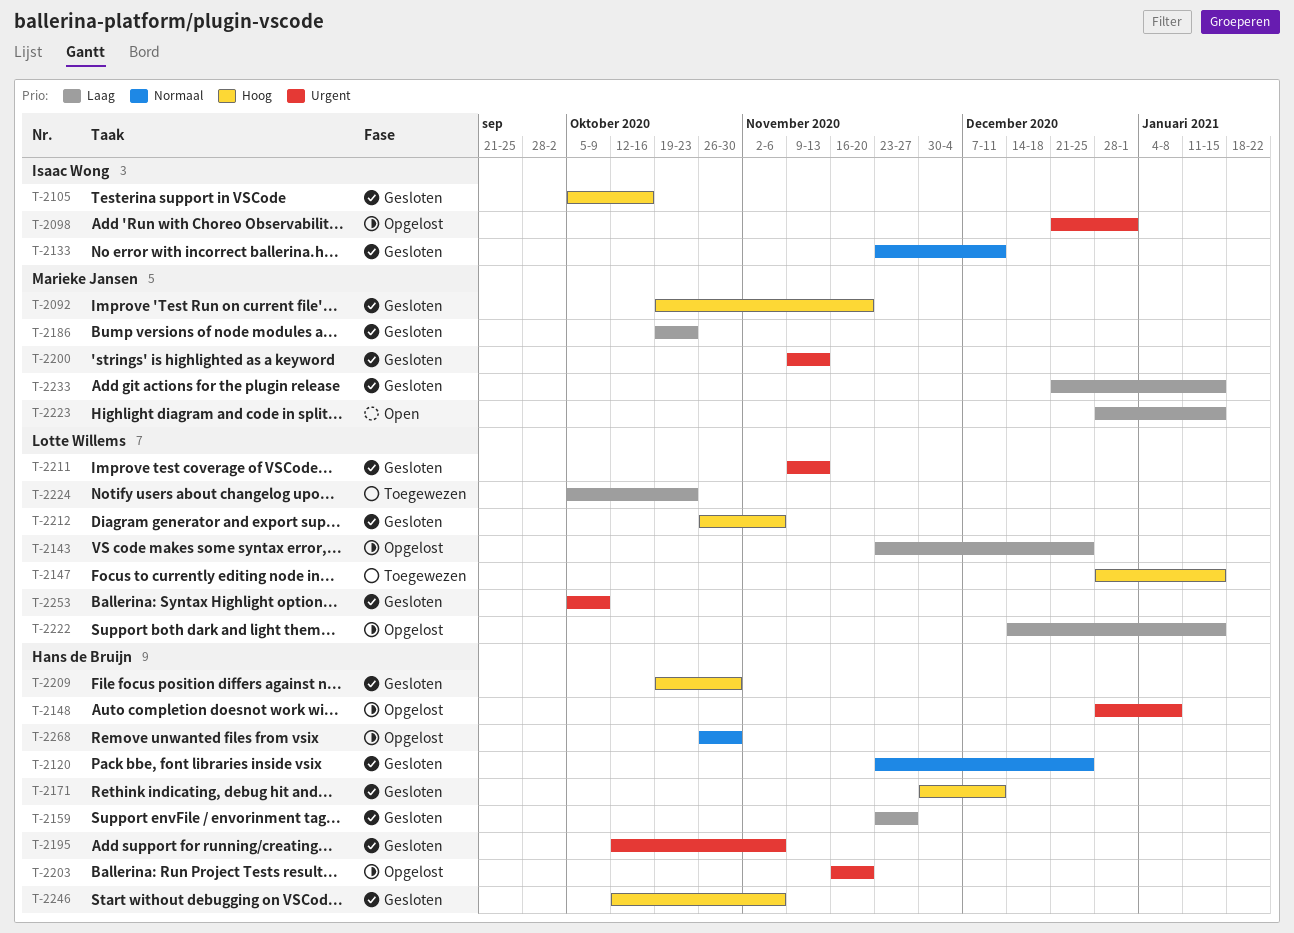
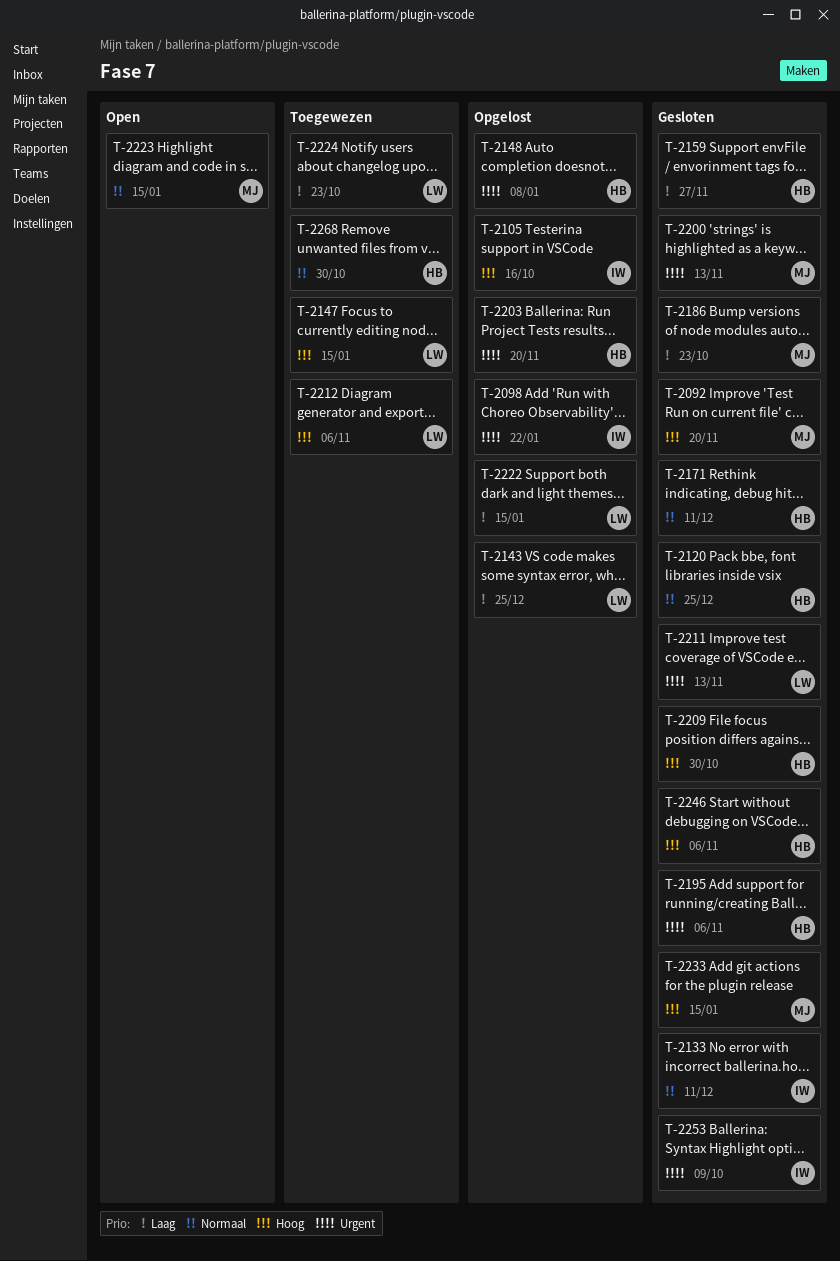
T-2098, due: Jan 1 -> Jan 22
T-2105, status: Gesloten -> Opgelost
T-2171, priority: Hoog -> Normaal
T-2212, status: Gesloten -> Toegewezen
T-2223, priority: Laag -> Normaal
T-2233, priority: Laag -> Hoog
T-2253, owner: Lotte Willems -> Isaac Wong
T-2268, status: Opgelost -> Toegewezen

